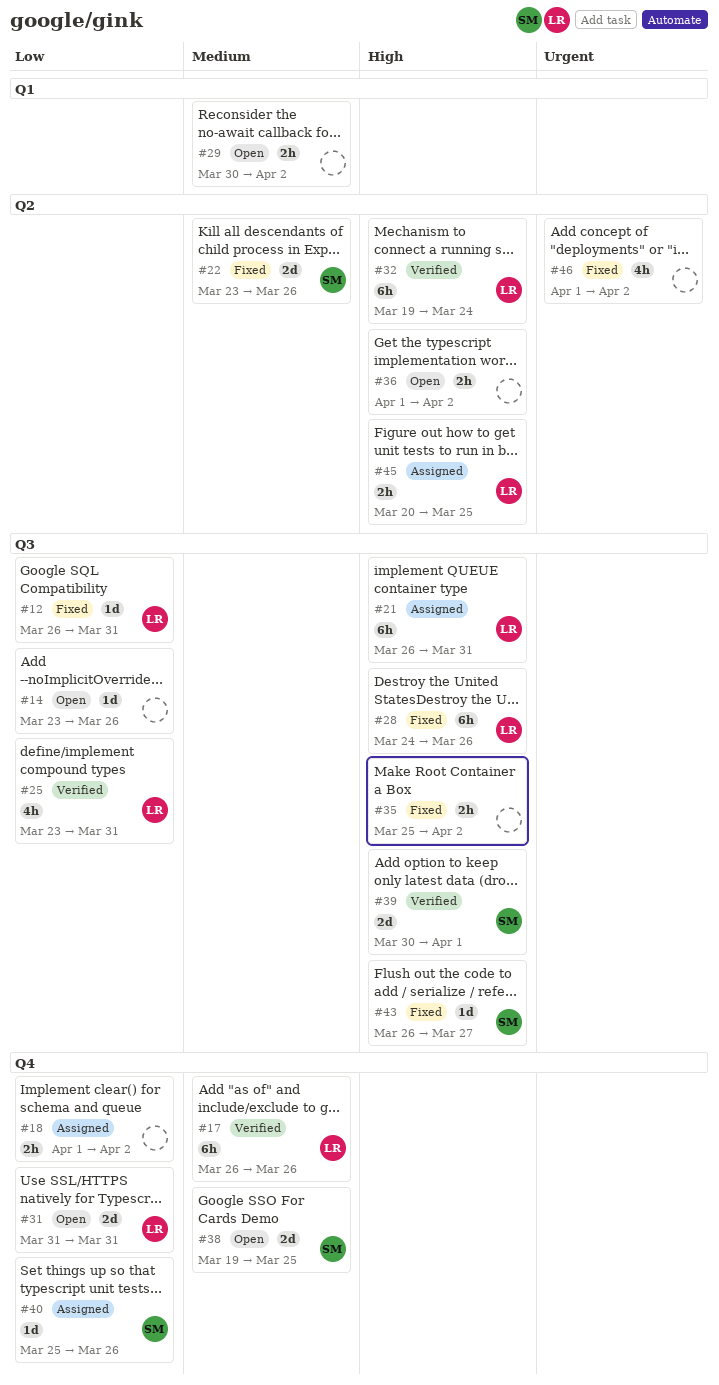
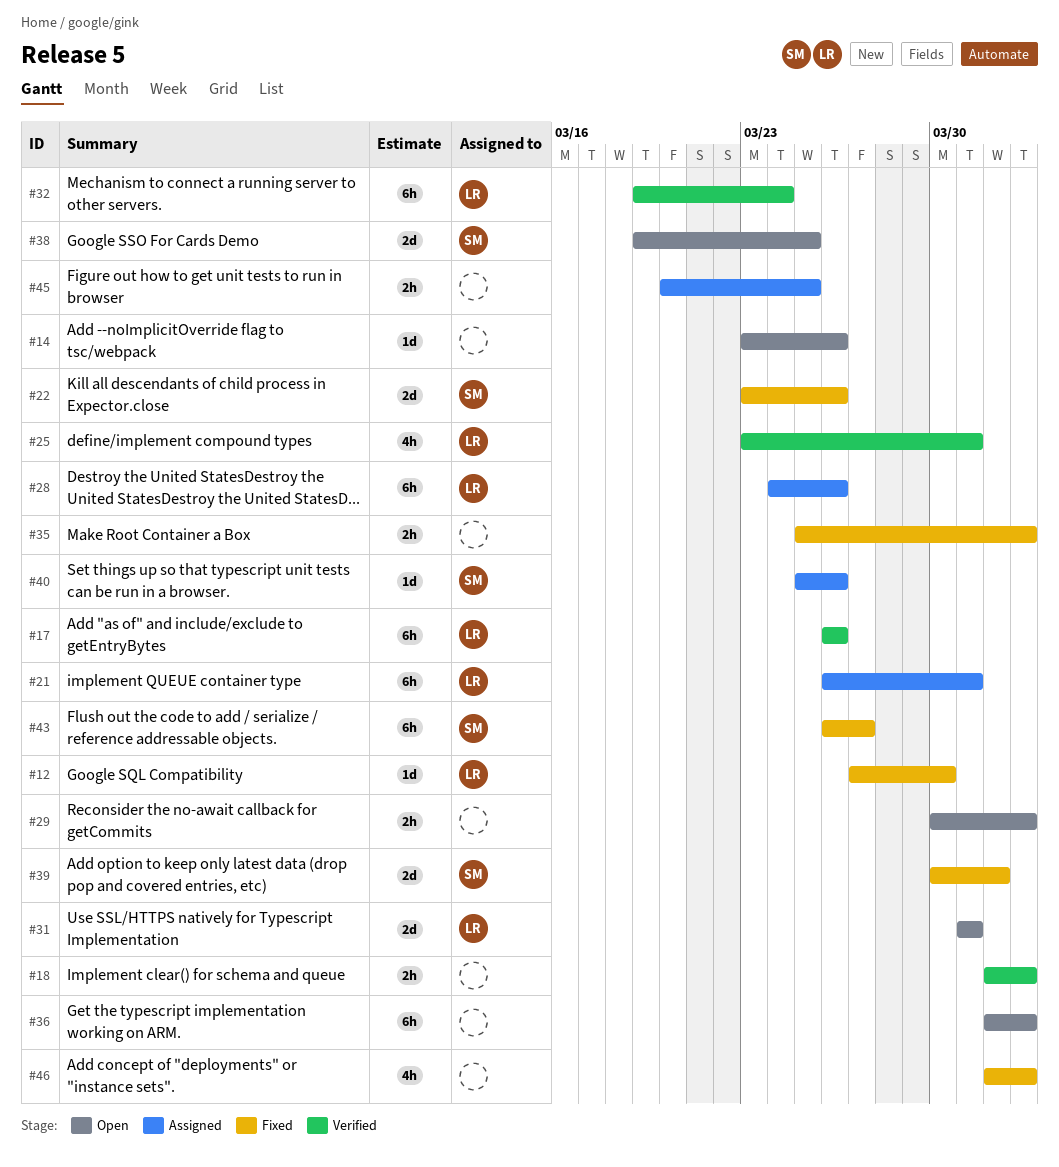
#12, start: Mar 26 -> Mar 27
#12, due: Mar 31 -> Mar 30
#18, status: Assigned -> Verified
#28, status: Fixed -> Assigned
#36, estimate: 2h -> 6h
#39, status: Verified -> Fixed
#43, estimate: 1d -> 6h
#45, owner: LR -> none

